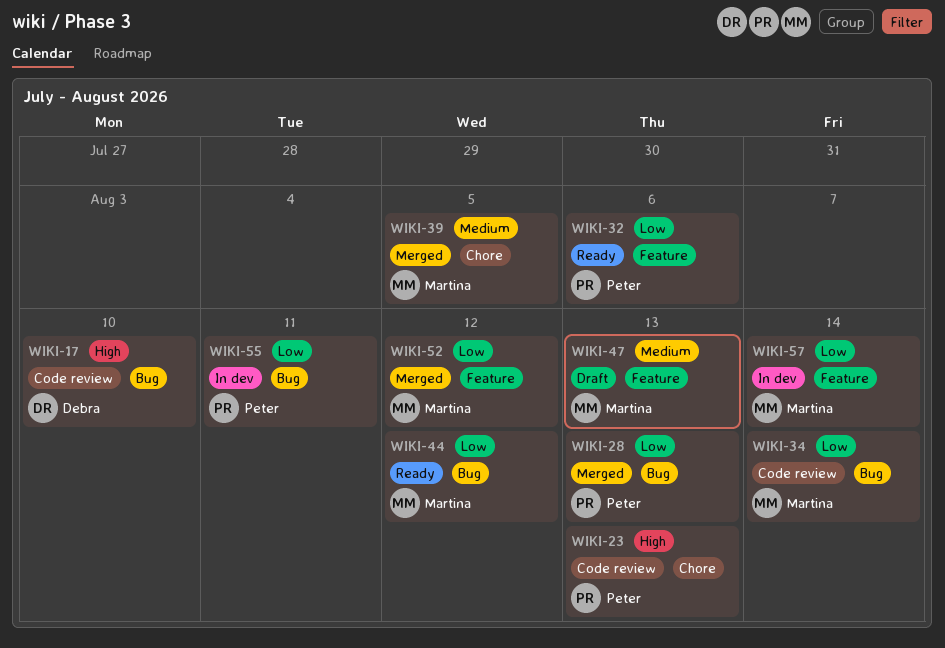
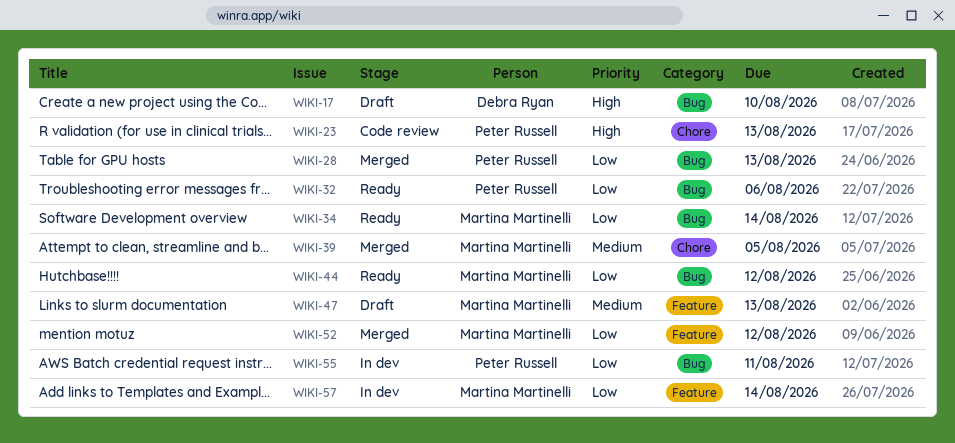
WIKI-17, status: Code review -> Draft
WIKI-32, label: Feature -> Bug
WIKI-34, status: Code review -> Ready

